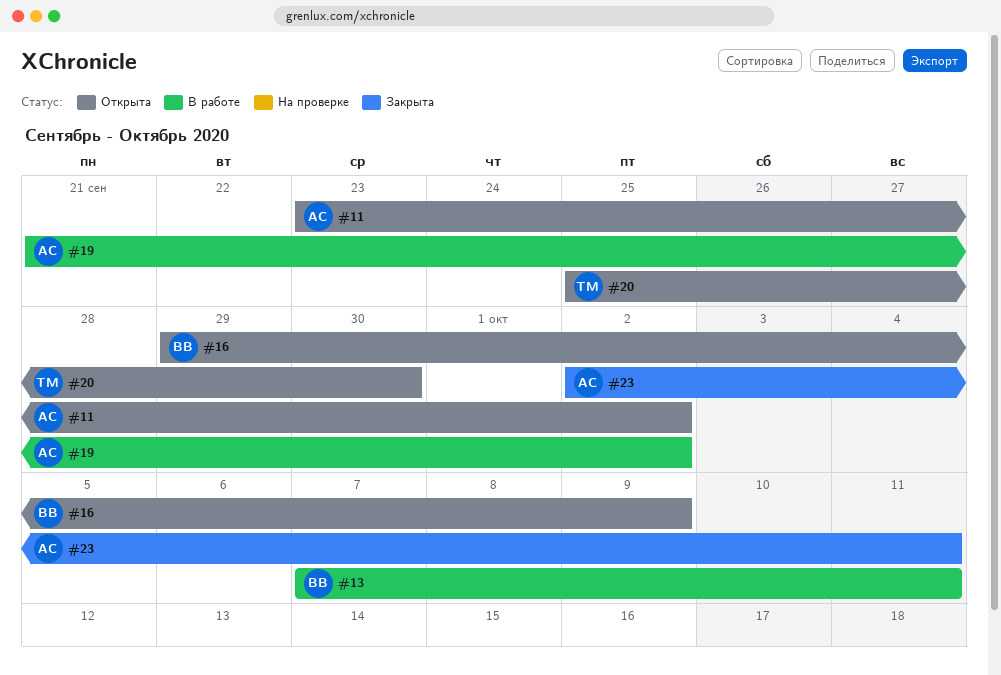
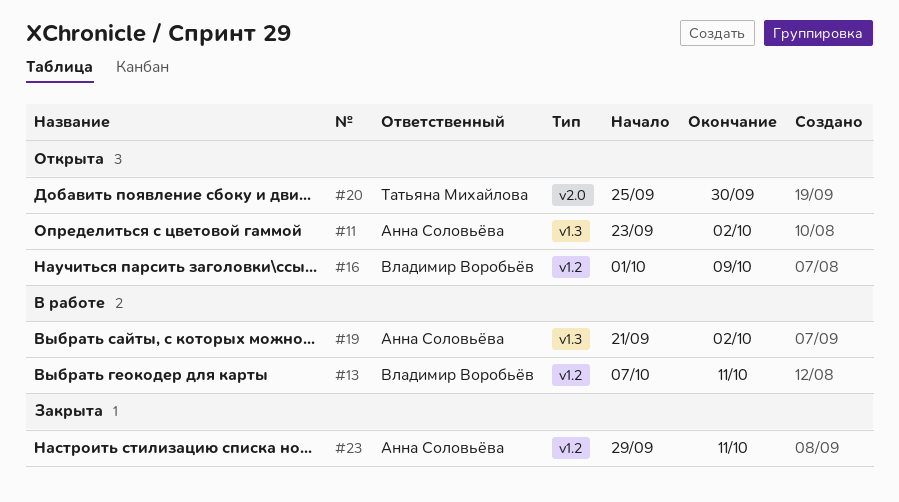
#16, start: Sep 29 -> Oct 1
#23, start: Oct 2 -> Sep 29

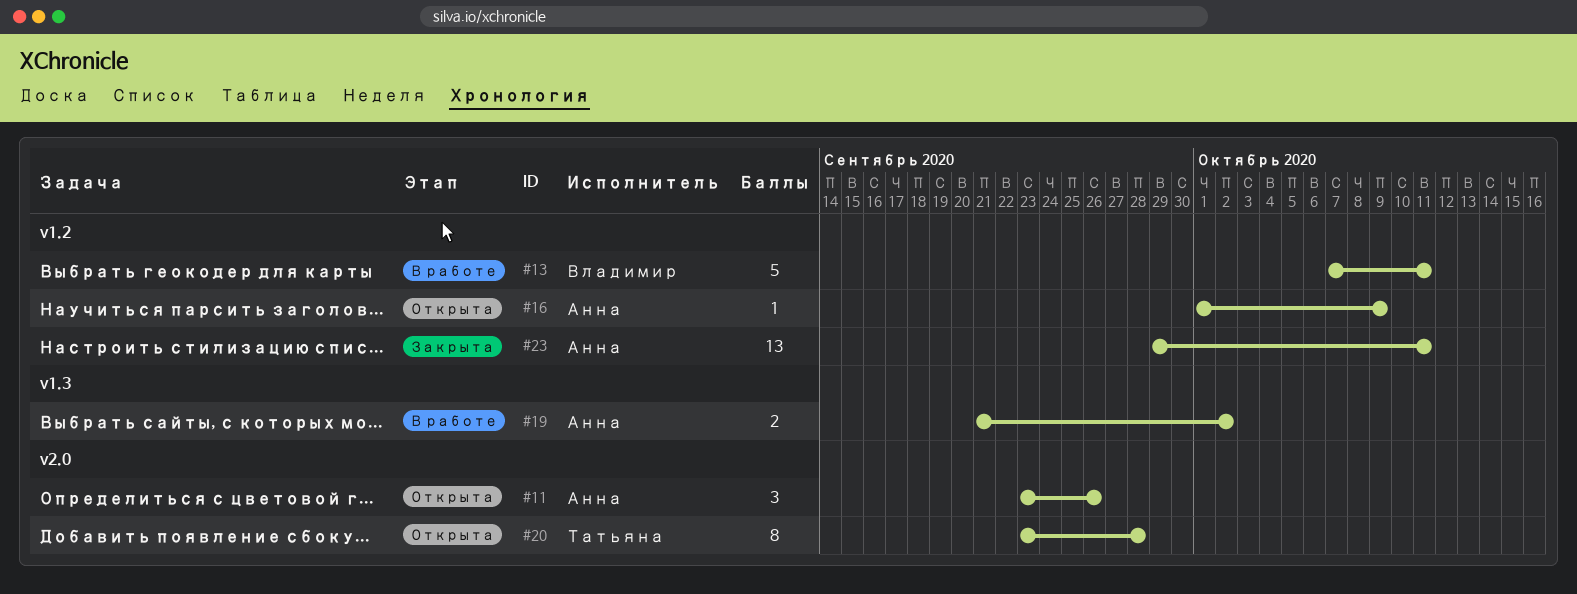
#11, label: v1.3 -> v2.0
#11, due: Oct 2 -> Sep 26
#16, owner: Владимир Воробьёв -> Анна Соловьёва
#20, start: Sep 25 -> Sep 23
#20, due: Sep 30 -> Sep 28

